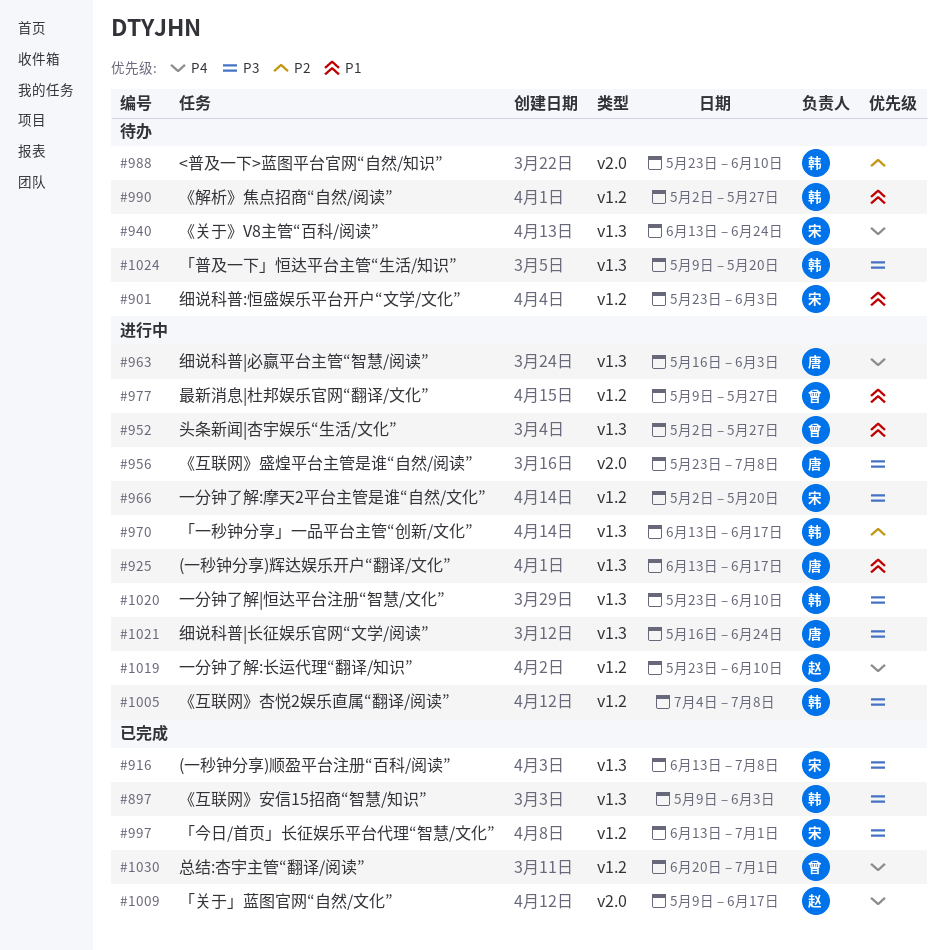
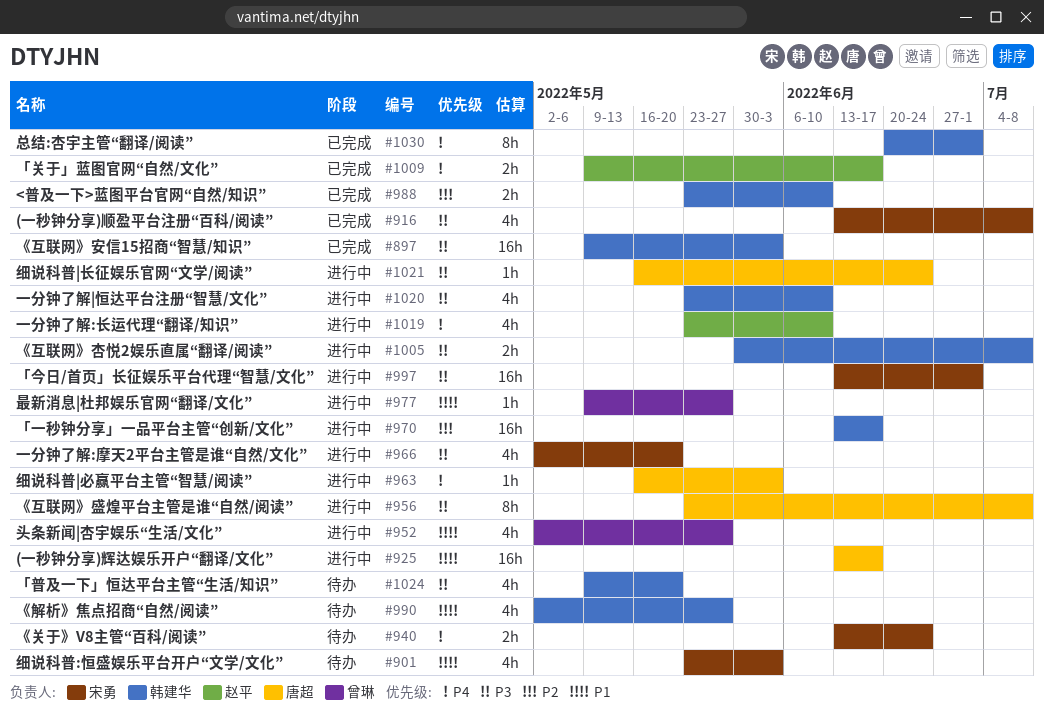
#988, status: 待办 -> 已完成
#997, status: 已完成 -> 进行中
#1005, start: Jul 4 -> May 30
#1030, owner: 曾琳 -> 韩建华

